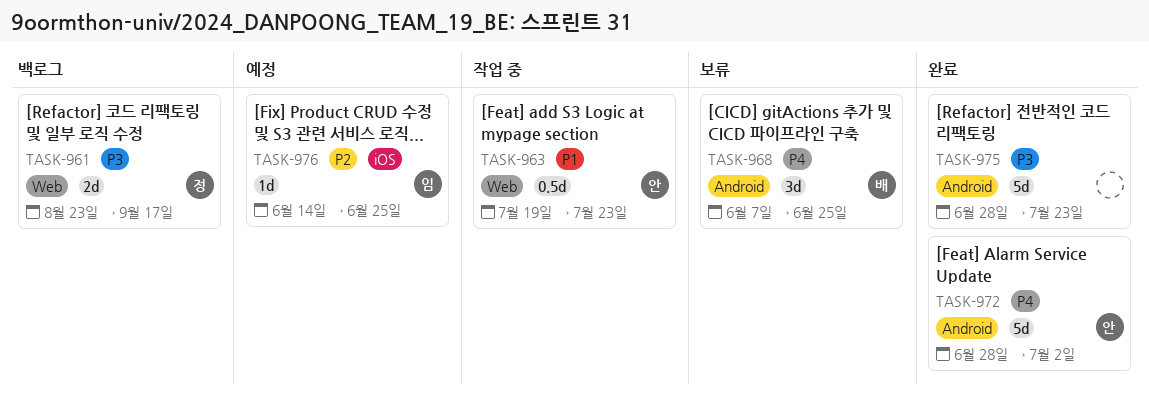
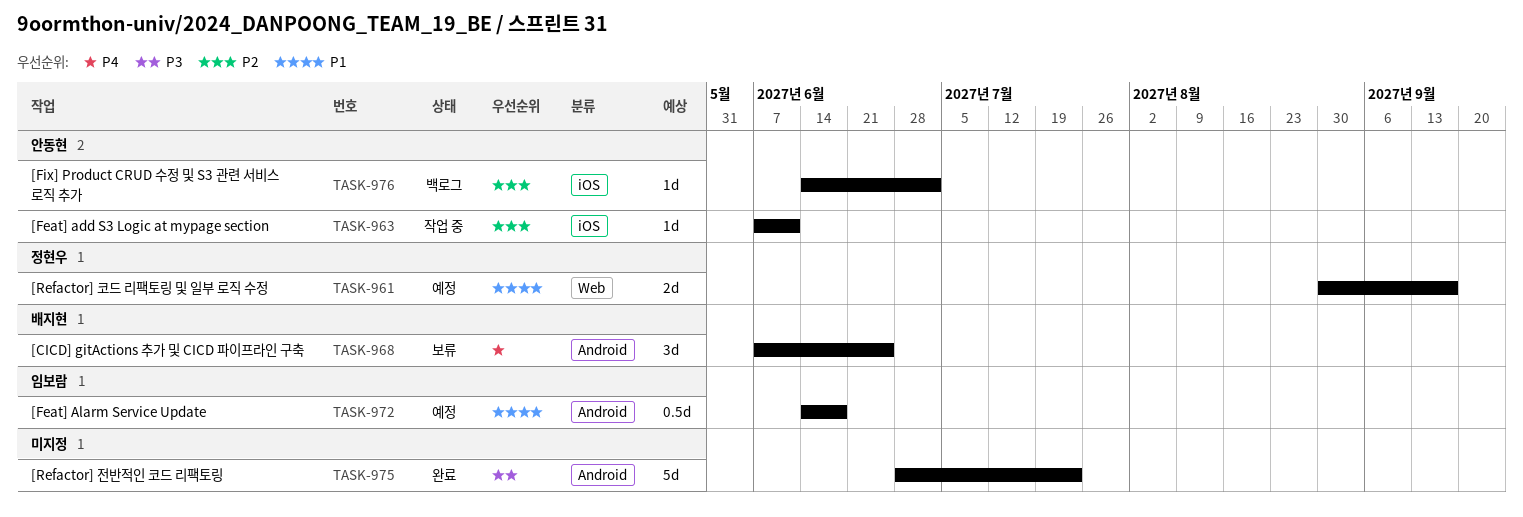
TASK-961, status: 백로그 -> 예정
TASK-961, priority: P3 -> P1
TASK-961, start: Aug 23 -> Aug 30
TASK-963, priority: P1 -> P2
TASK-963, label: Web -> iOS
TASK-963, estimate: 0.5d -> 1d
TASK-963, start: Jul 19 -> Jun 7
TASK-963, due: Jul 23 -> Jun 11
TASK-972, status: 완료 -> 예정
TASK-972, owner: 안동현 -> 임보람
TASK-972, priority: P4 -> P1
TASK-972, estimate: 5d -> 0.5d
TASK-972, start: Jun 28 -> Jun 14
TASK-972, due: Jul 2 -> Jun 18
TASK-976, status: 예정 -> 백로그
TASK-976, owner: 임보람 -> 안동현
TASK-976, due: Jun 25 -> Jul 2

